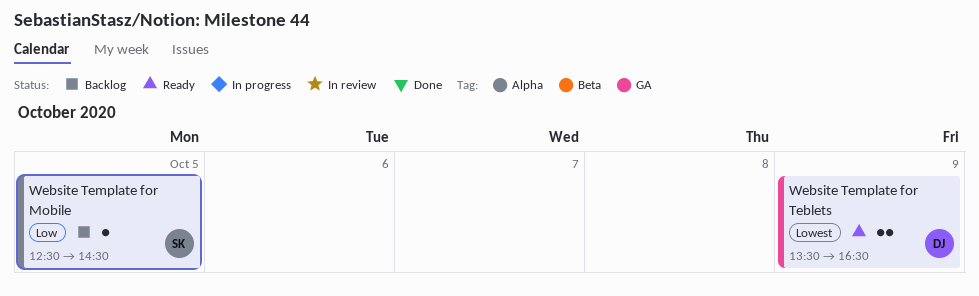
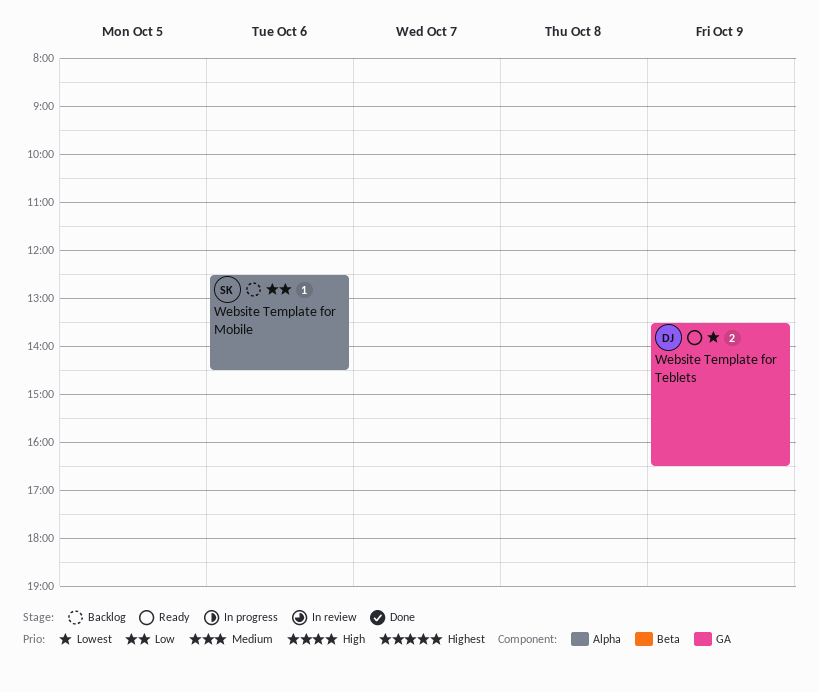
Website Template for Mobile, day: Oct 5 -> Oct 6

